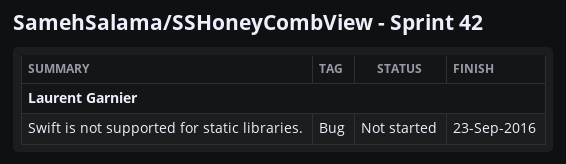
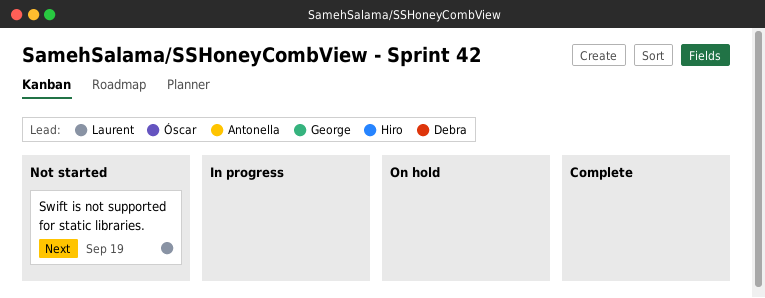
Swift is not supported for static libraries., due: Sep 23 -> Sep 19

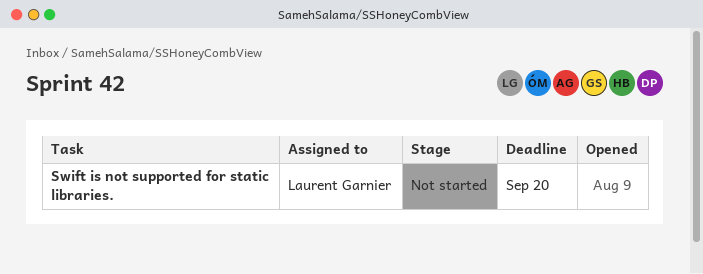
Swift is not supported for static libraries., due: Sep 19 -> Sep 20

